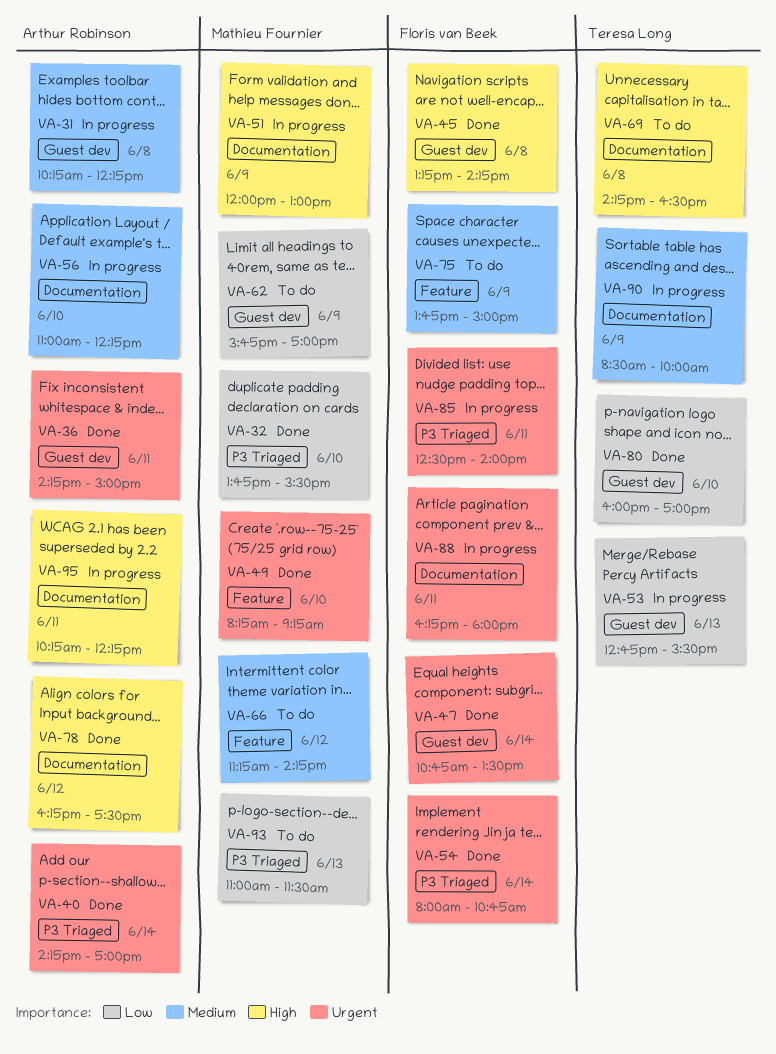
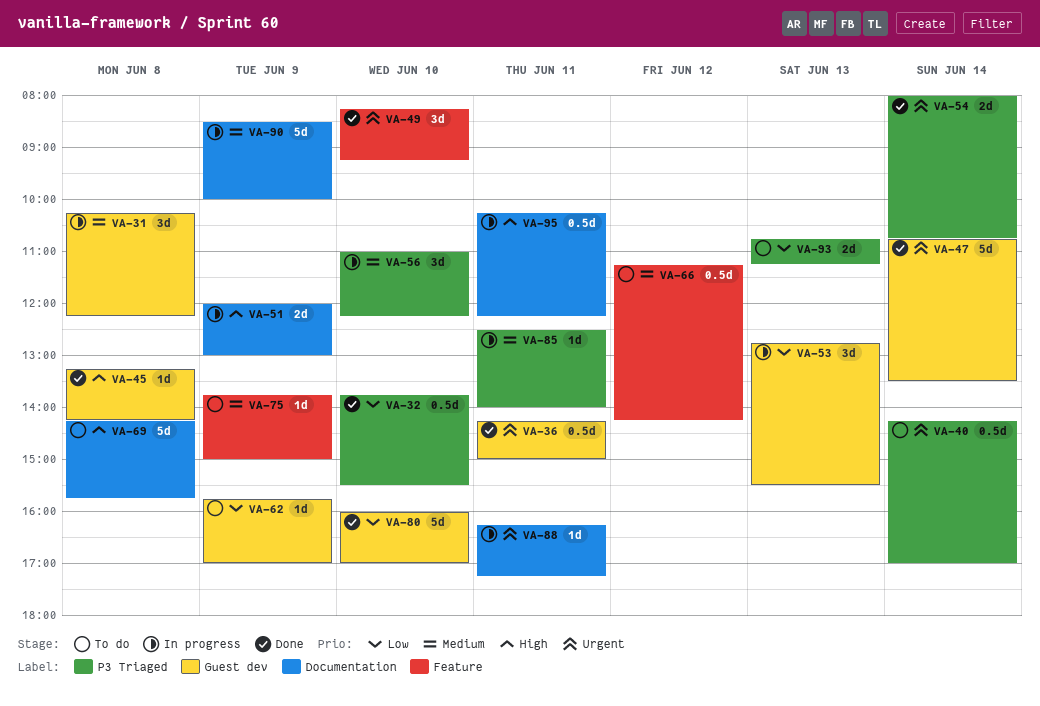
VA-40, status: Done -> To do
VA-56, label: Documentation -> P3 Triaged
VA-69, ends: 16:30 -> 15:45
VA-78: present -> none
VA-85, priority: Urgent -> Medium
VA-88, ends: 18:00 -> 17:15
VA-93, begins: 11:00 -> 10:45
VA-93, ends: 11:30 -> 11:15

